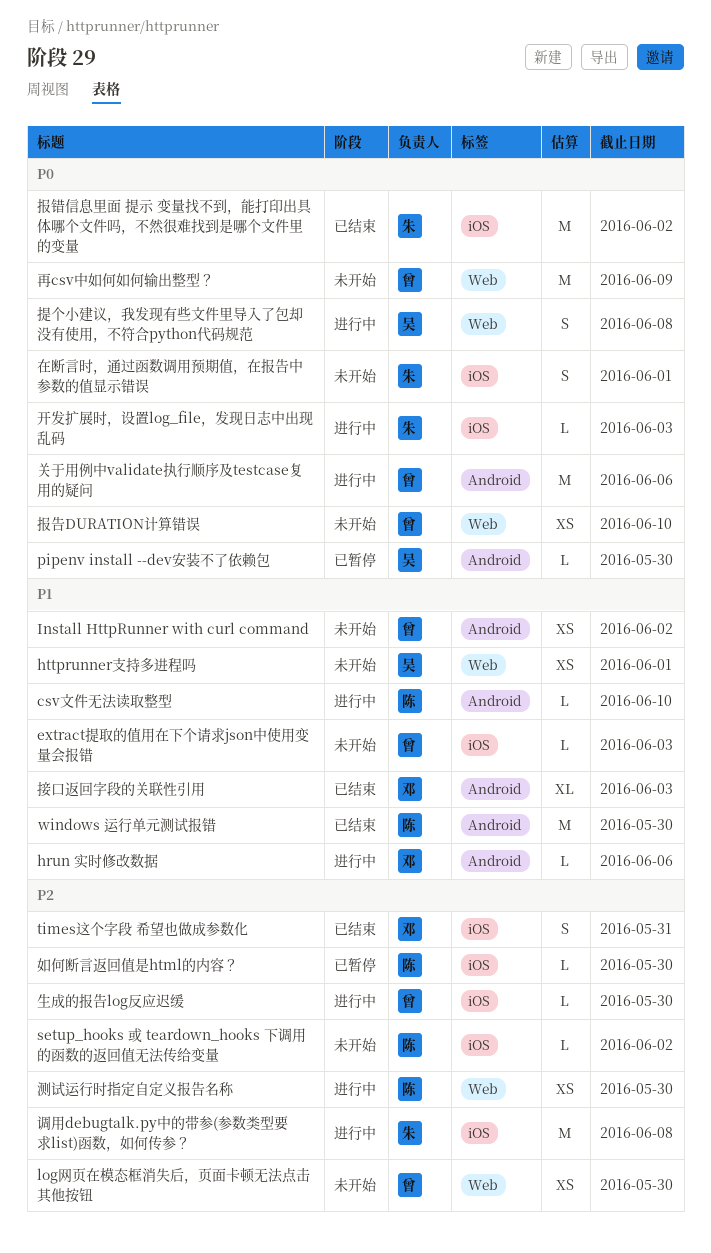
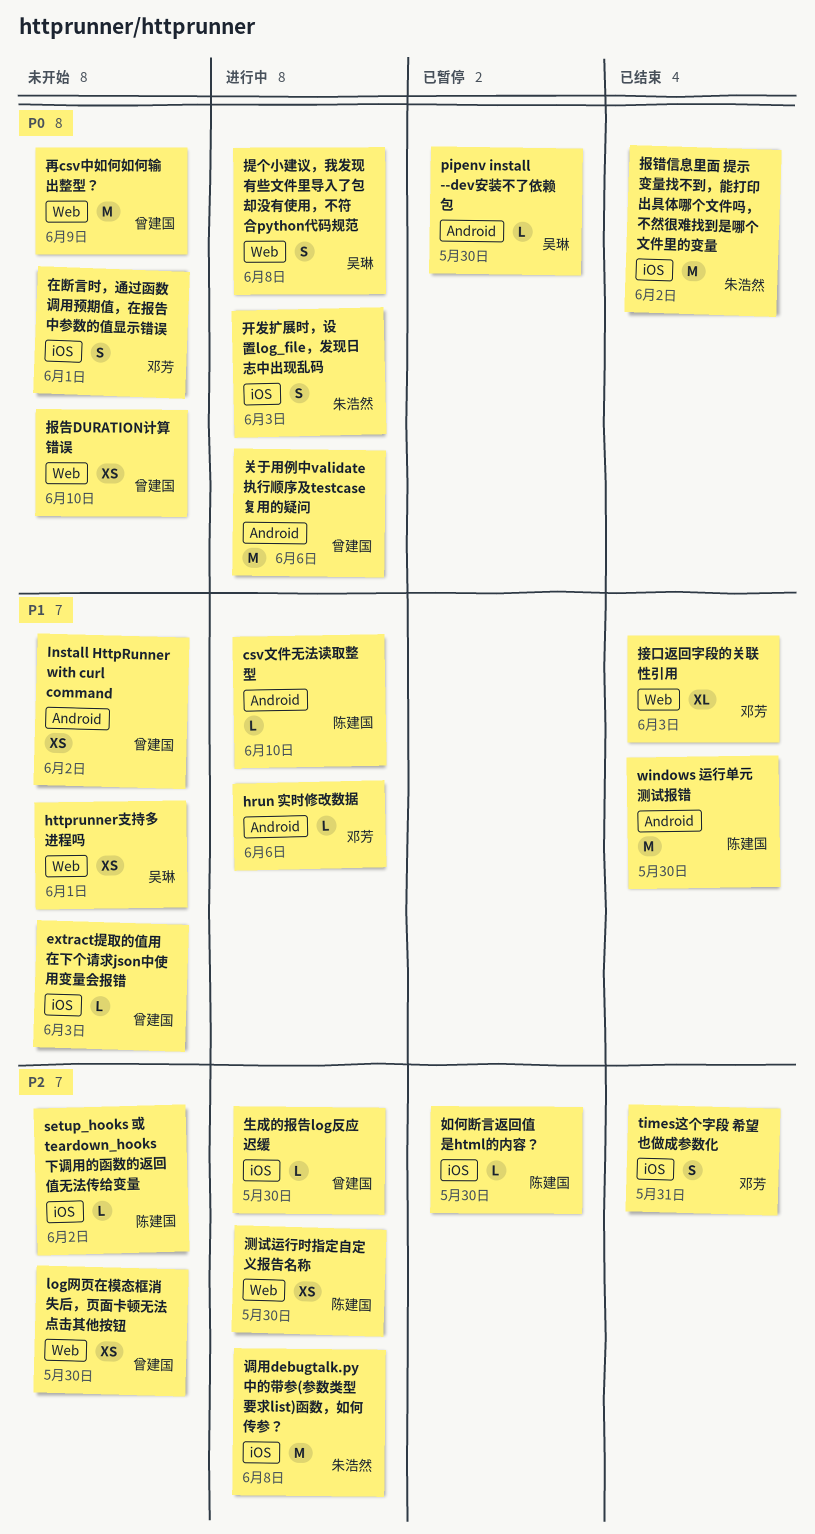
在断言时，通过函数调用预期值，在报告中参数的值显示错误, owner: 朱浩然 -> 邓芳
开发扩展时，设置log_file，发现日志中出现乱码, estimate: L -> S
接口返回字段的关联性引用, label: Android -> Web

